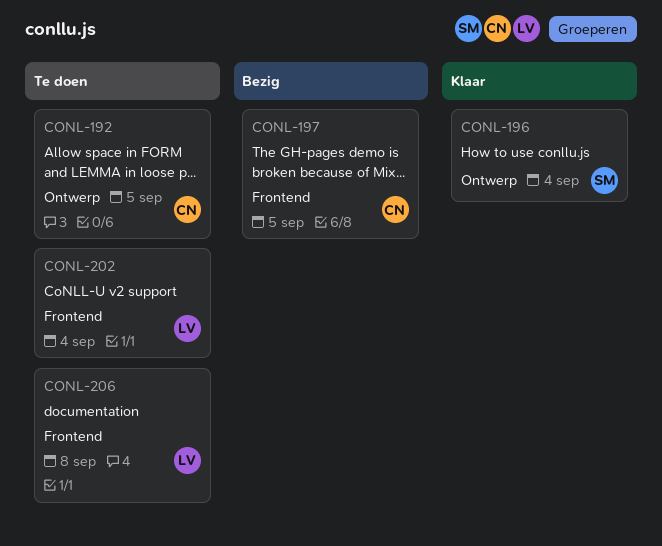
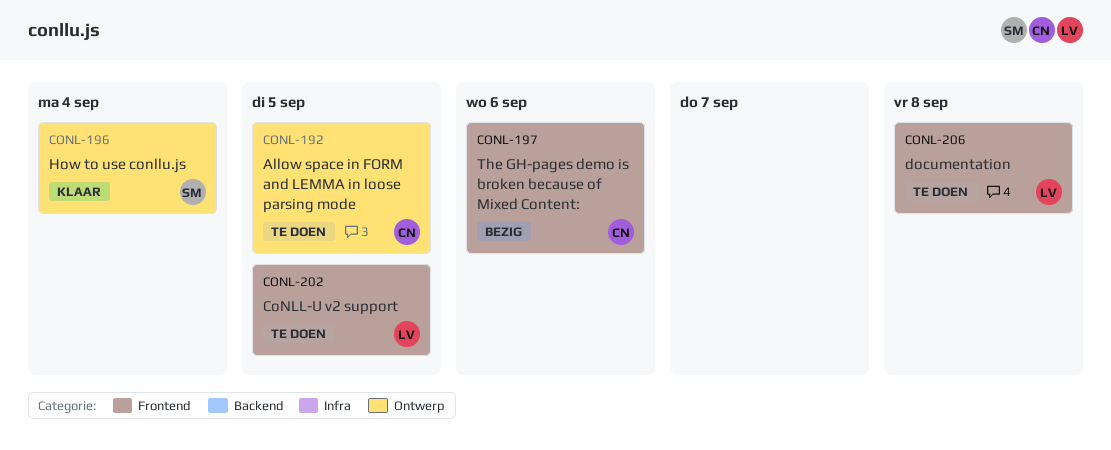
CONL-197, due: Sep 5 -> Sep 6
CONL-202, due: Sep 4 -> Sep 5

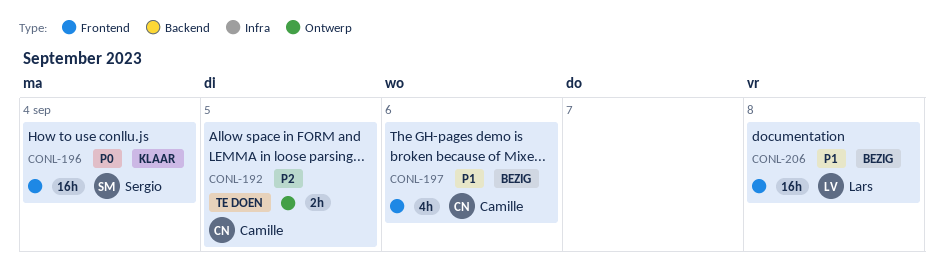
CONL-196, label: Ontwerp -> Frontend
CONL-202: present -> none
CONL-206, status: Te doen -> Bezig

